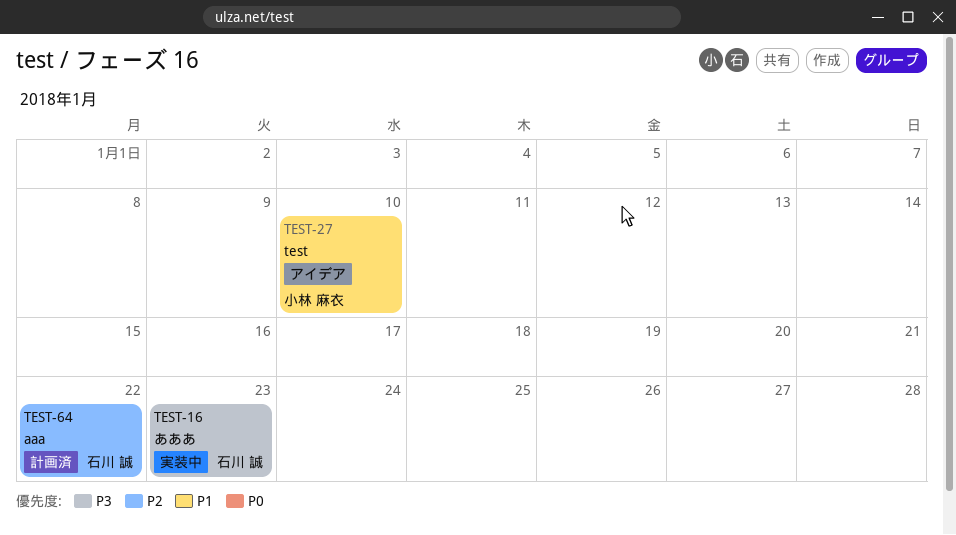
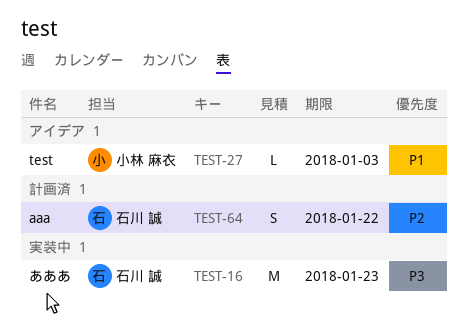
TEST-27, due: Jan 10 -> Jan 3

